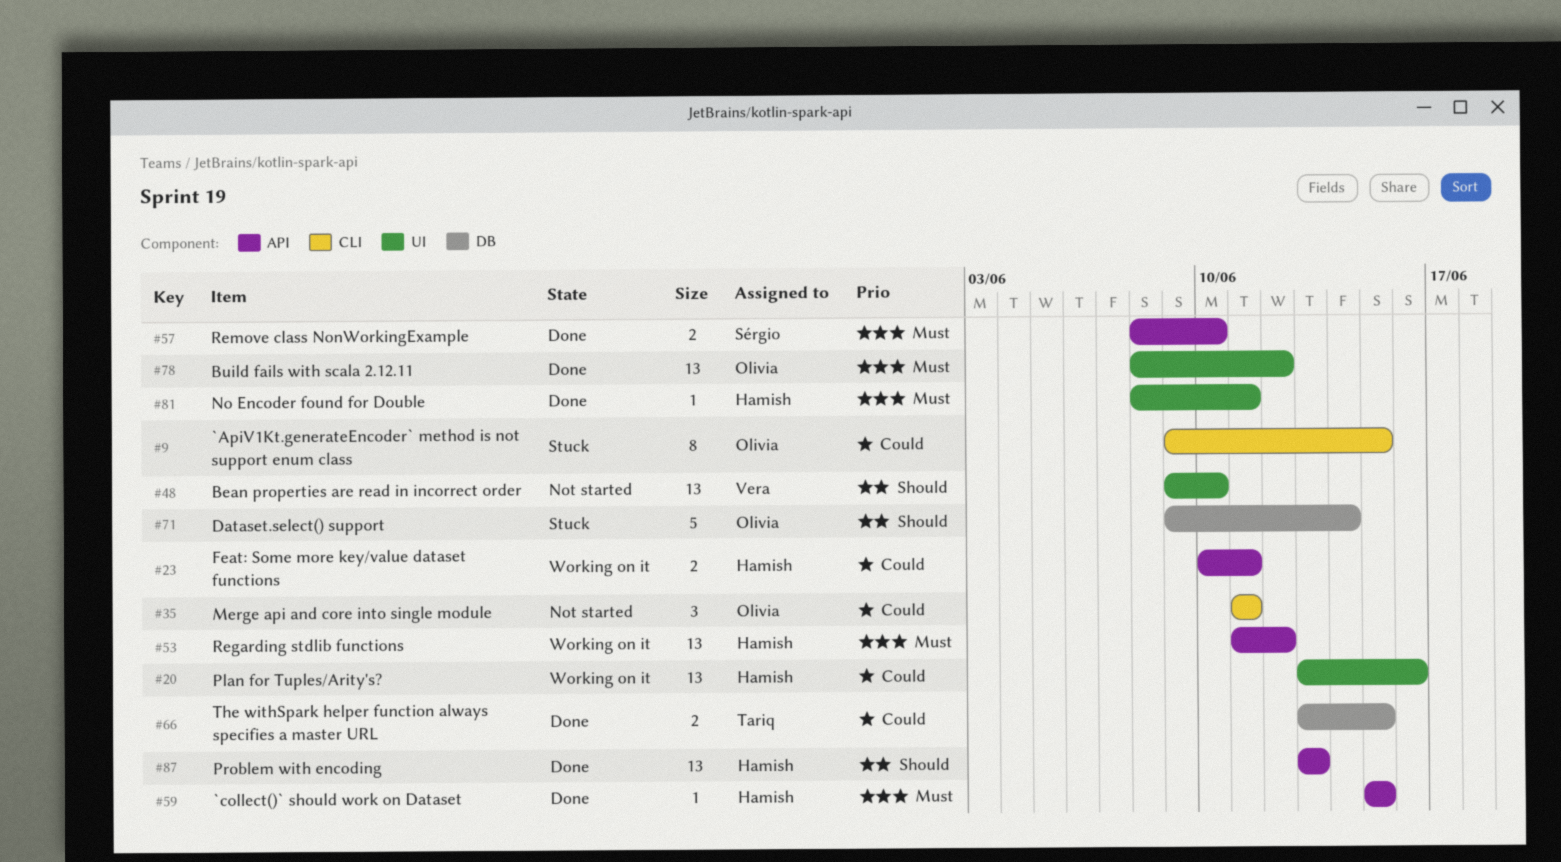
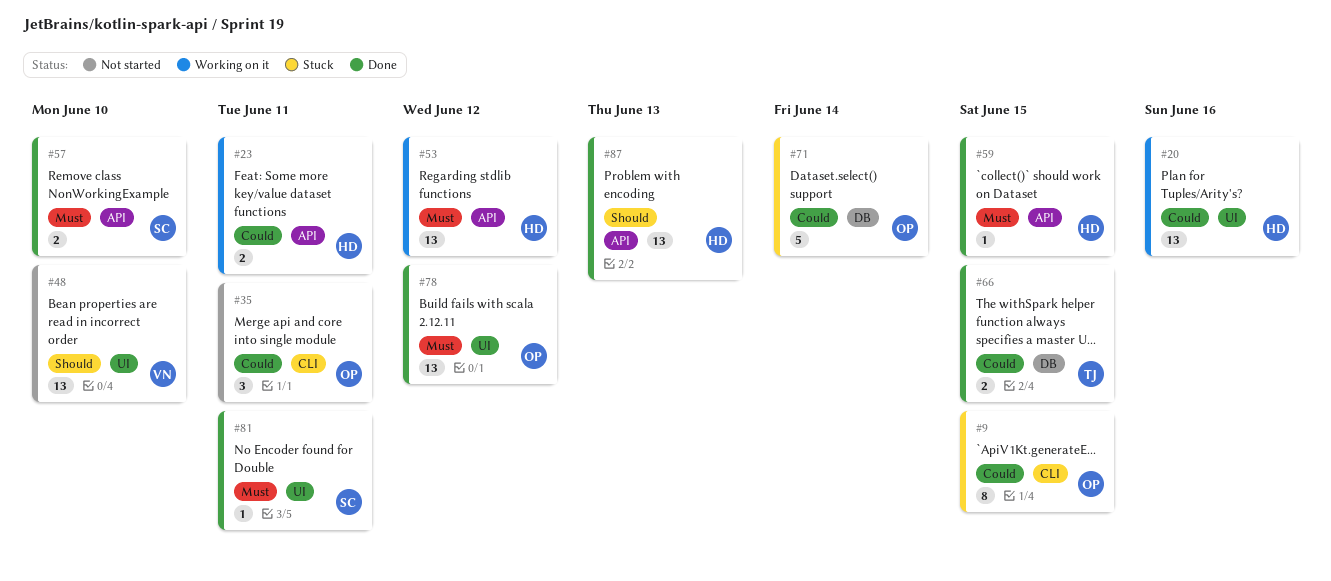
#71, priority: Should -> Could
#81, owner: Hamish -> Sérgio

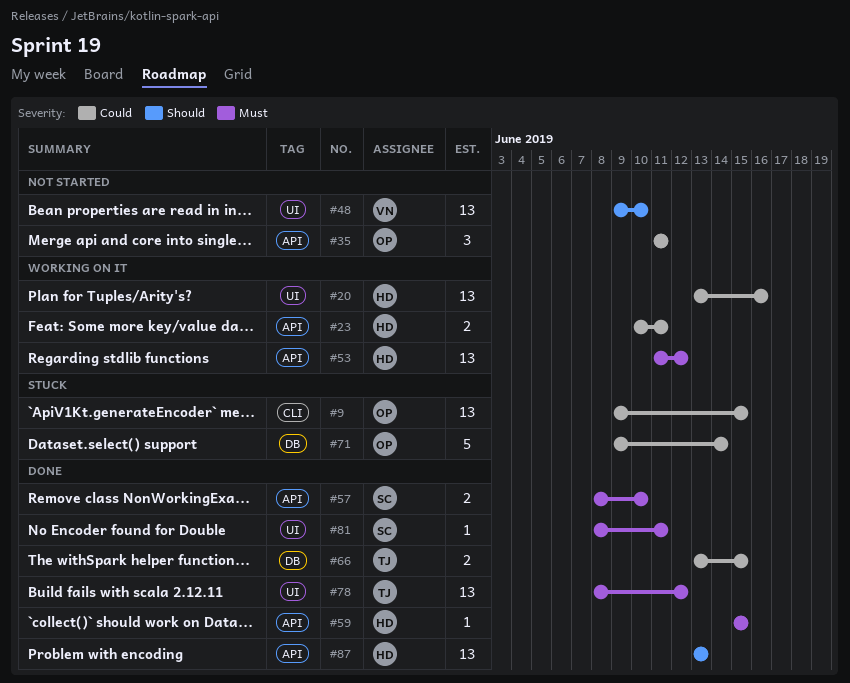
#9, estimate: 8 -> 13
#35, label: CLI -> API
#78, owner: OP -> TJ

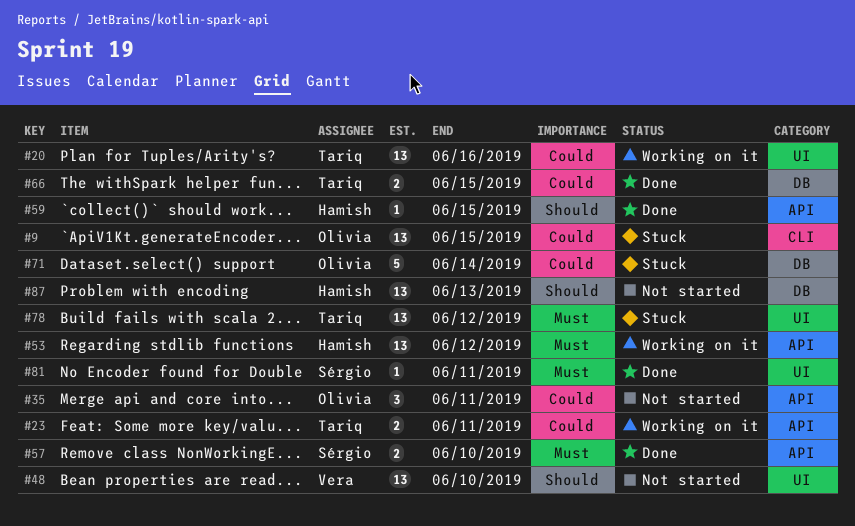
#20, owner: Hamish -> Tariq
#23, owner: Hamish -> Tariq
#59, priority: Must -> Should
#78, status: Done -> Stuck
#87, status: Done -> Not started
#87, label: API -> DB

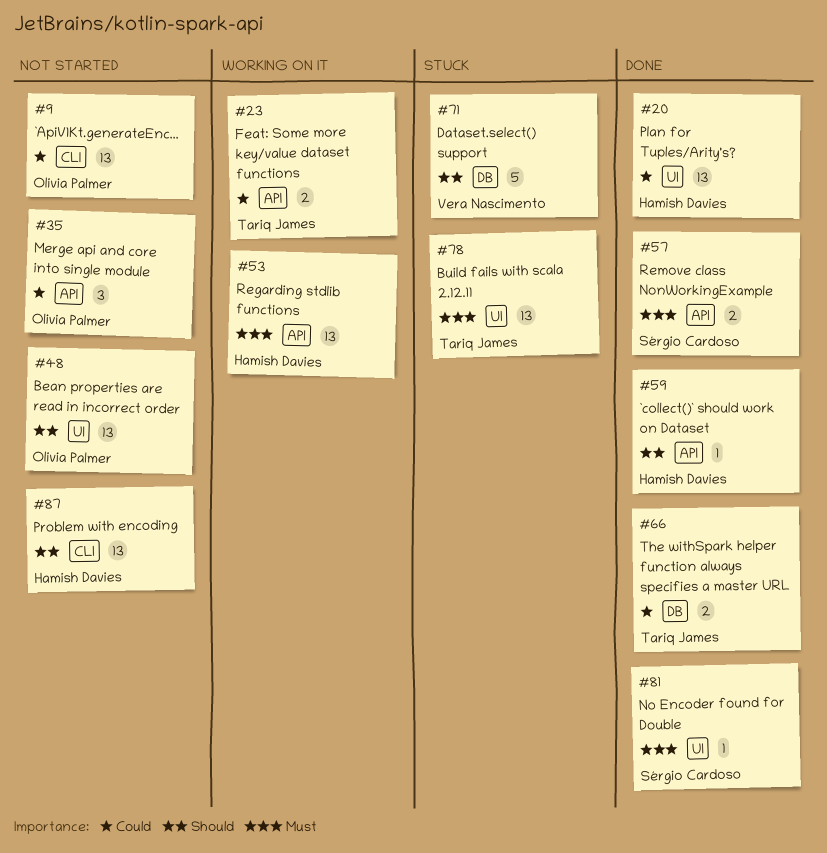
#9, status: Stuck -> Not started
#20, status: Working on it -> Done
#20, owner: Tariq James -> Hamish Davies
#48, owner: Vera Nascimento -> Olivia Palmer
#71, owner: Olivia Palmer -> Vera Nascimento
#71, priority: Could -> Should
#87, label: DB -> CLI

